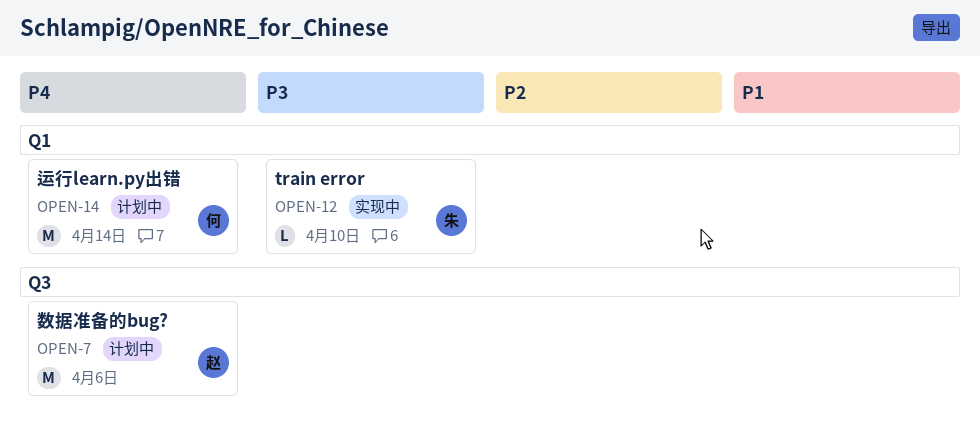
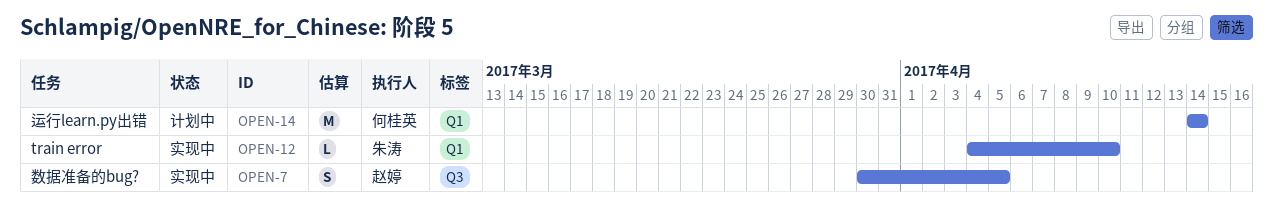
OPEN-7, status: 计划中 -> 实现中
OPEN-7, estimate: M -> S
OPEN-7, due: Apr 6 -> Apr 5

